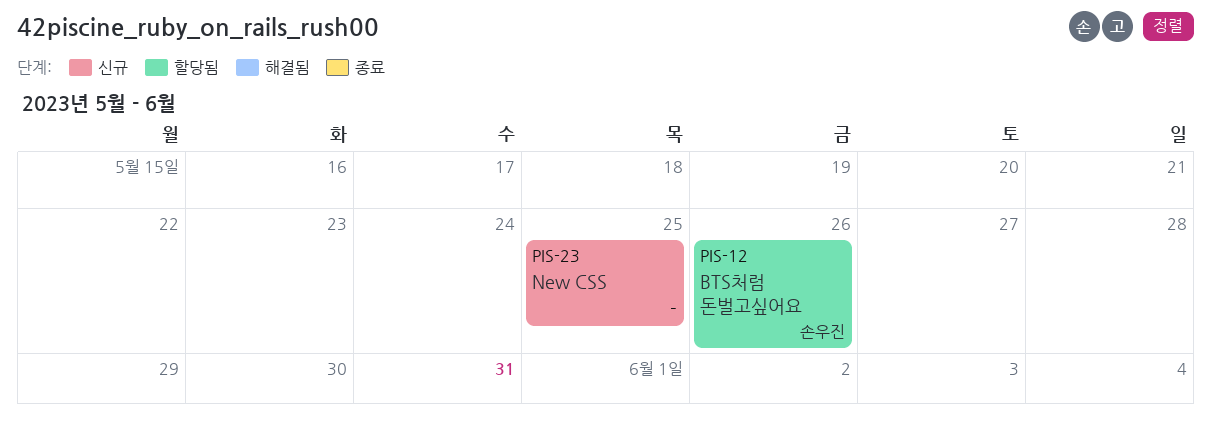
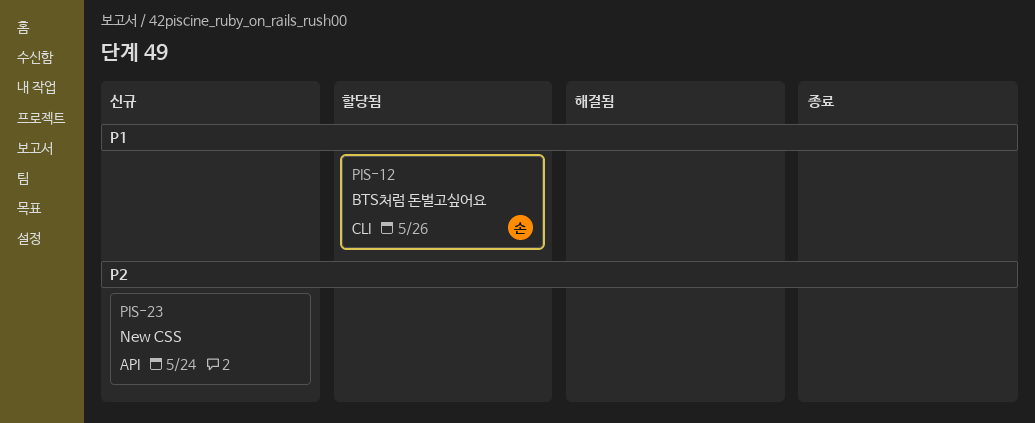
PIS-23, due: May 25 -> May 24

